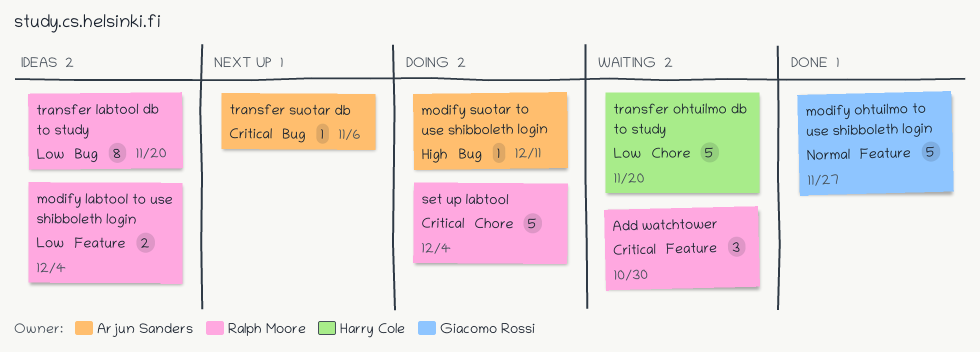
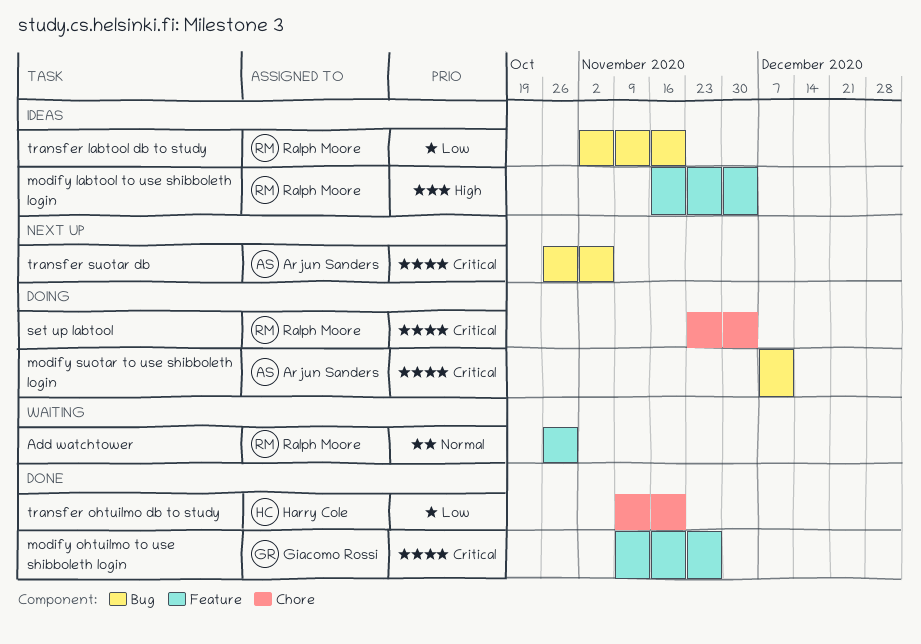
Add watchtower, priority: Critical -> Normal
modify labtool to use shibboleth login, priority: Low -> High
modify ohtuilmo to use shibboleth login, priority: Normal -> Critical
modify suotar to use shibboleth login, priority: High -> Critical
transfer ohtuilmo db to study, status: Waiting -> Done

